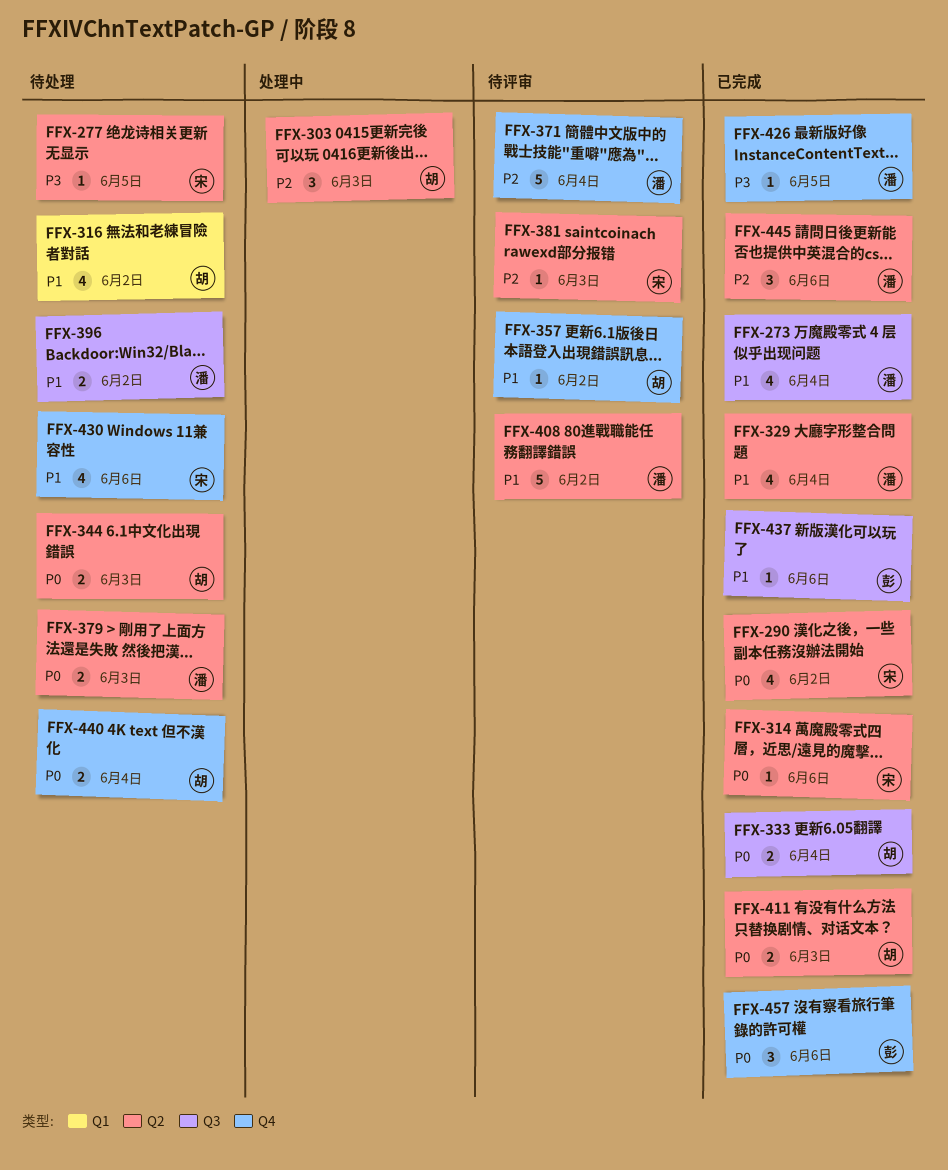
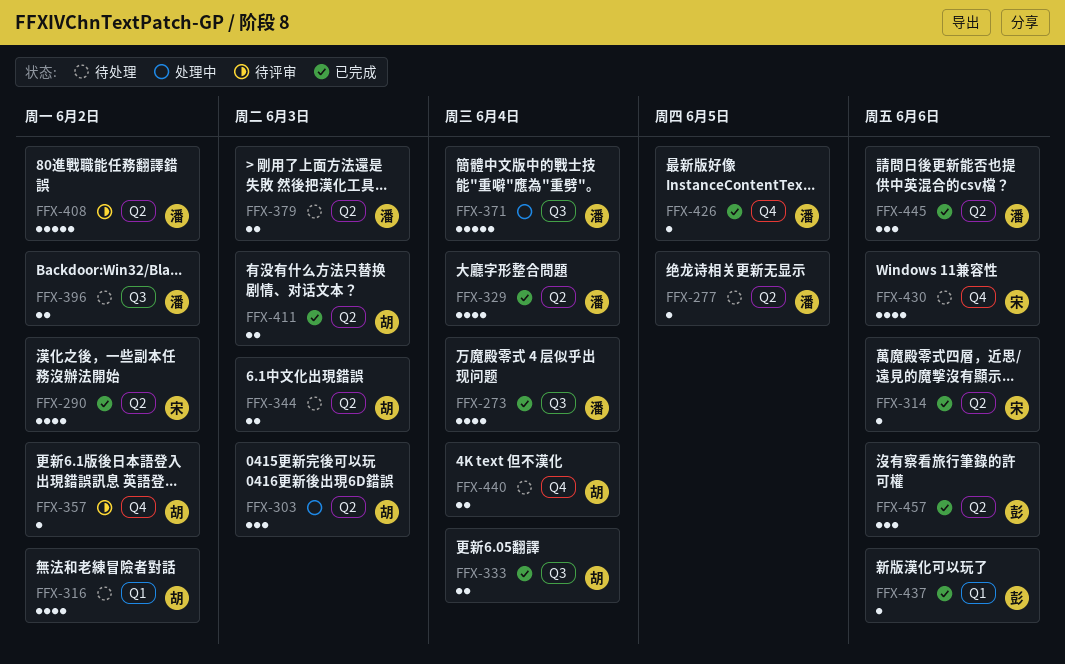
FFX-277, owner: 宋 -> 潘
FFX-371, status: 待评审 -> 处理中
FFX-371, label: Q4 -> Q3
FFX-381: present -> none
FFX-437, label: Q3 -> Q1
FFX-457, label: Q4 -> Q2

